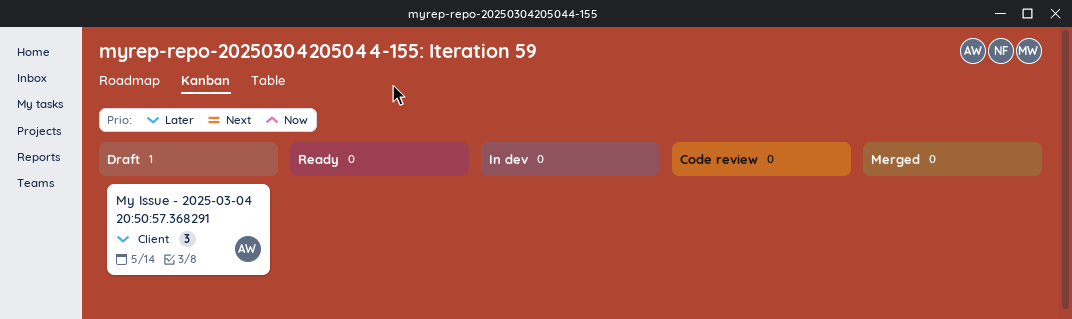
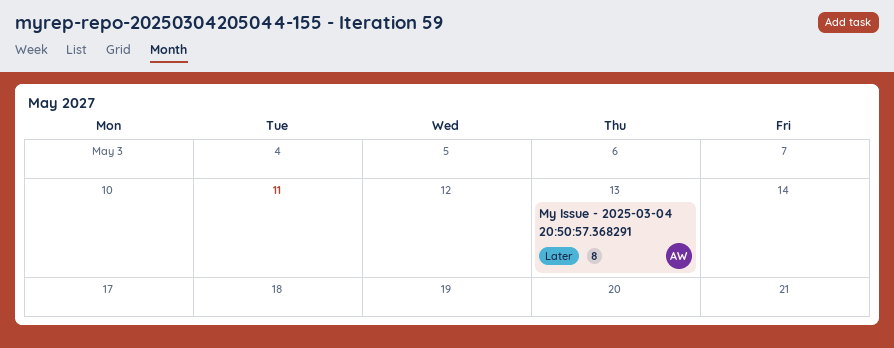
My Issue - 2025-03-04 20:50:57.368291, estimate: 3 -> 8
My Issue - 2025-03-04 20:50:57.368291, due: May 14 -> May 13

